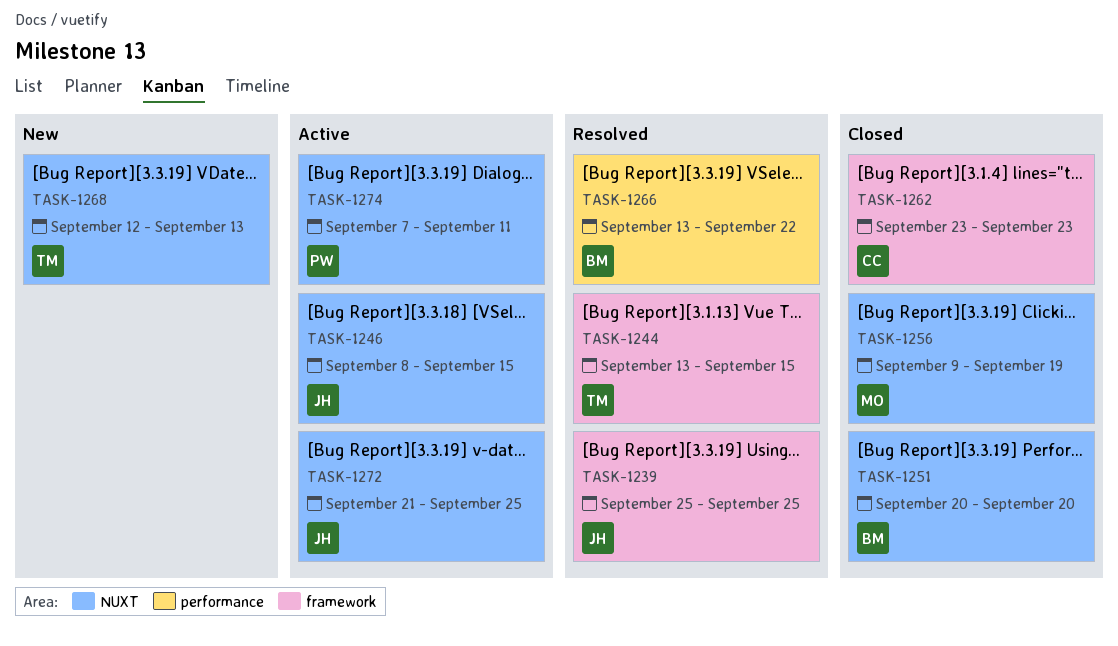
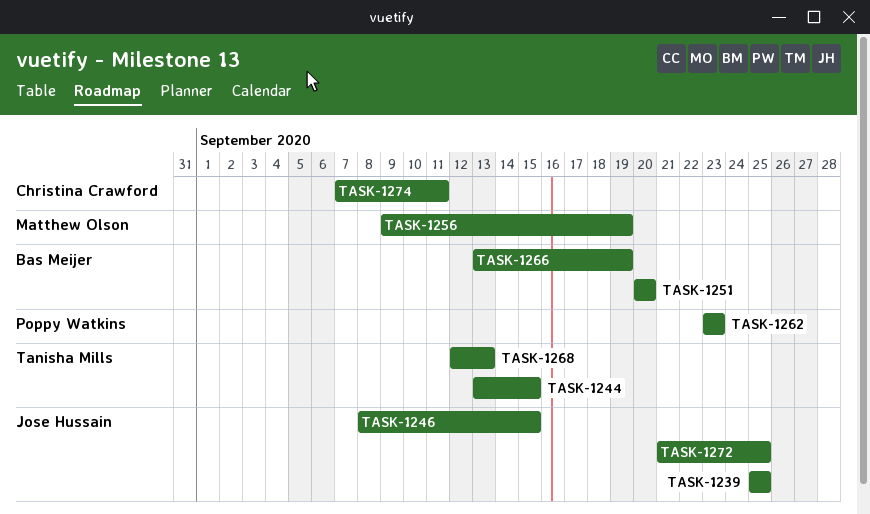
TASK-1262, owner: Christina Crawford -> Poppy Watkins
TASK-1266, due: Sep 22 -> Sep 19
TASK-1274, owner: Poppy Watkins -> Christina Crawford

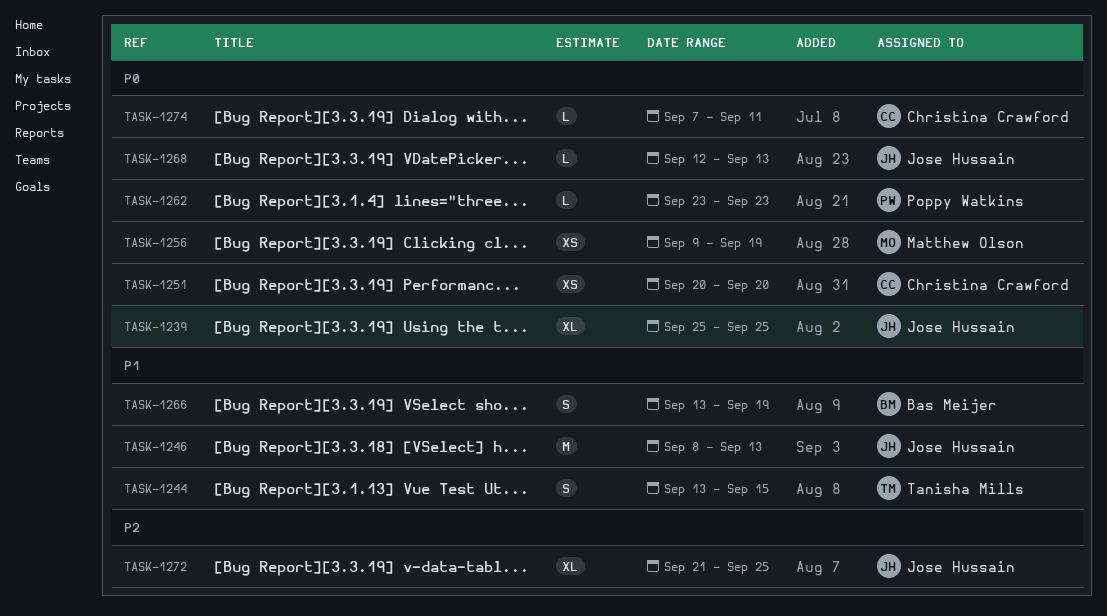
TASK-1246, due: Sep 15 -> Sep 13
TASK-1251, owner: Bas Meijer -> Christina Crawford
TASK-1268, owner: Tanisha Mills -> Jose Hussain

